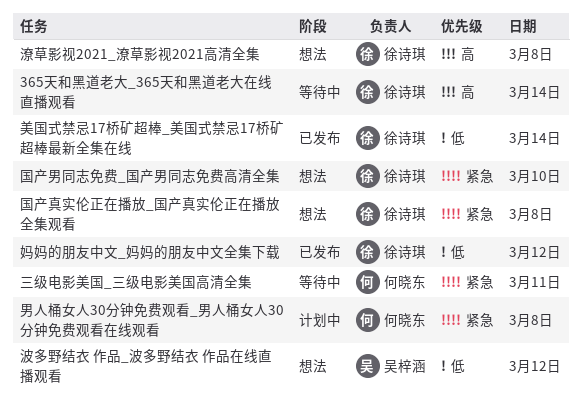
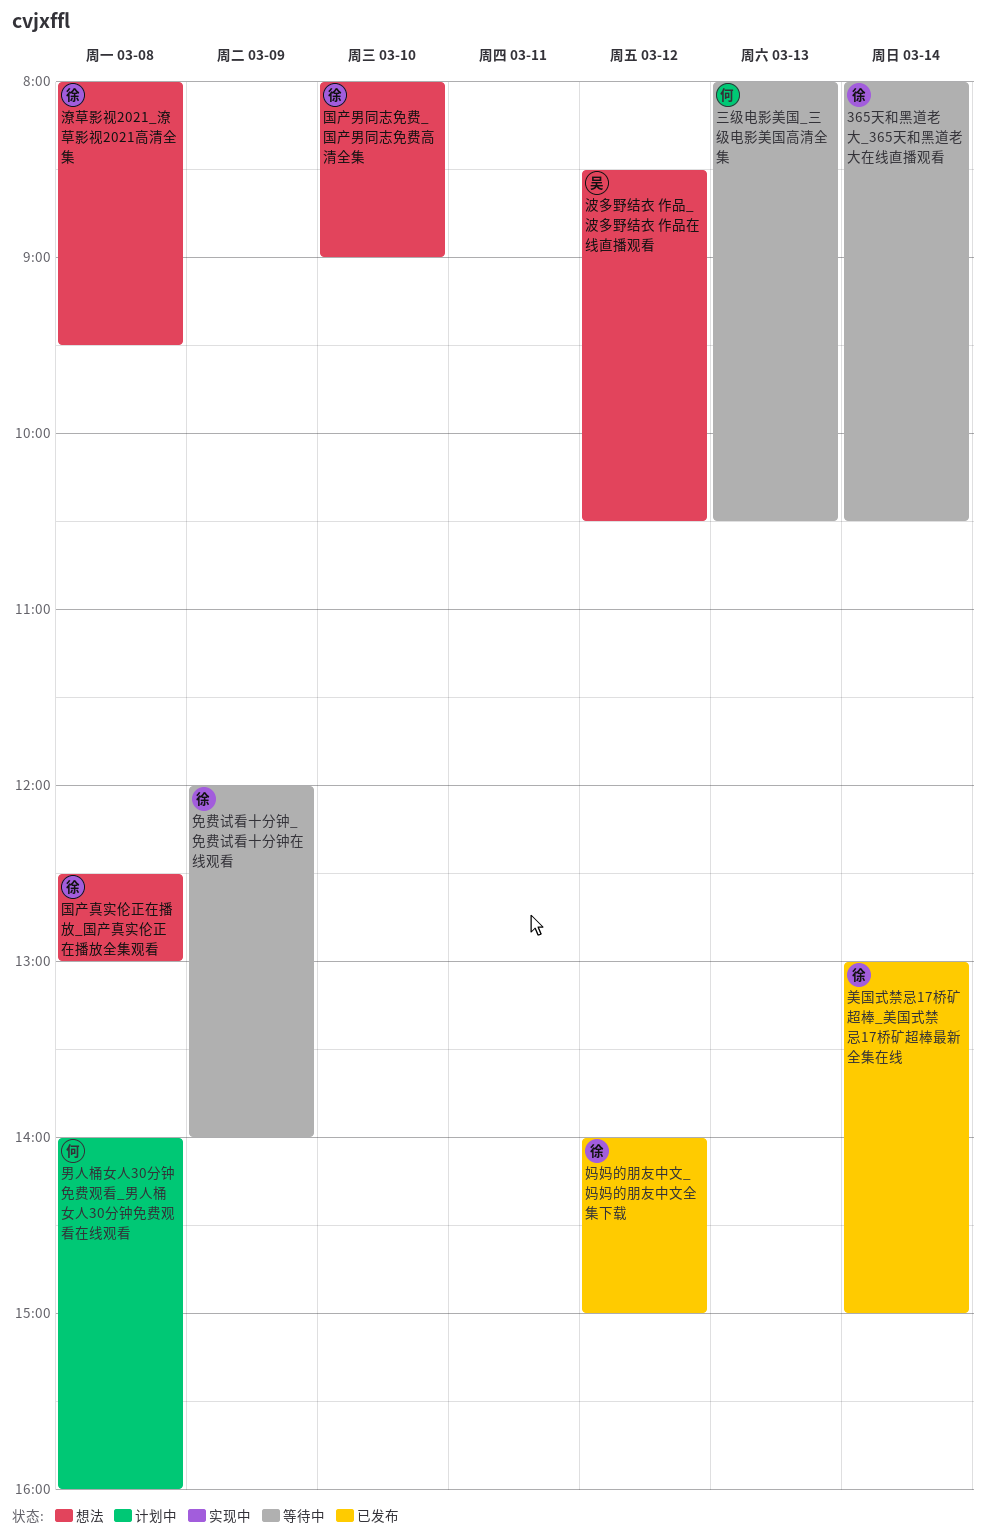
三级电影美国_三级电影美国高清全集, day: Mar 11 -> Mar 13
免费试看十分钟_免费试看十分钟在线观看: none -> present

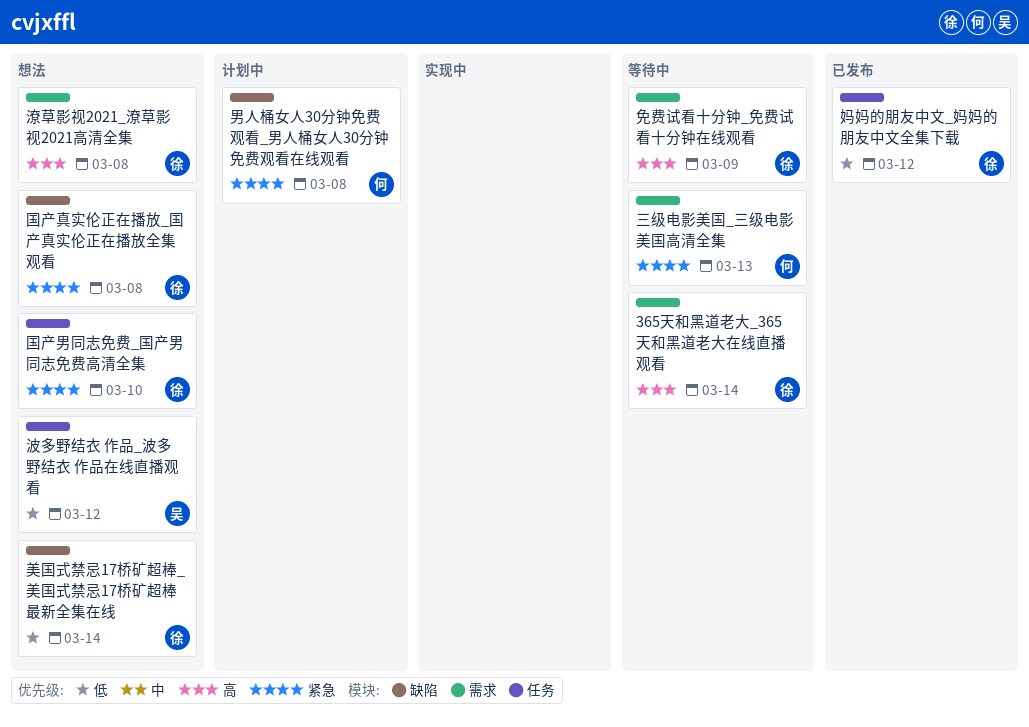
美国式禁忌17桥矿超棒_美国式禁忌17桥矿超棒最新全集在线, status: 已发布 -> 想法

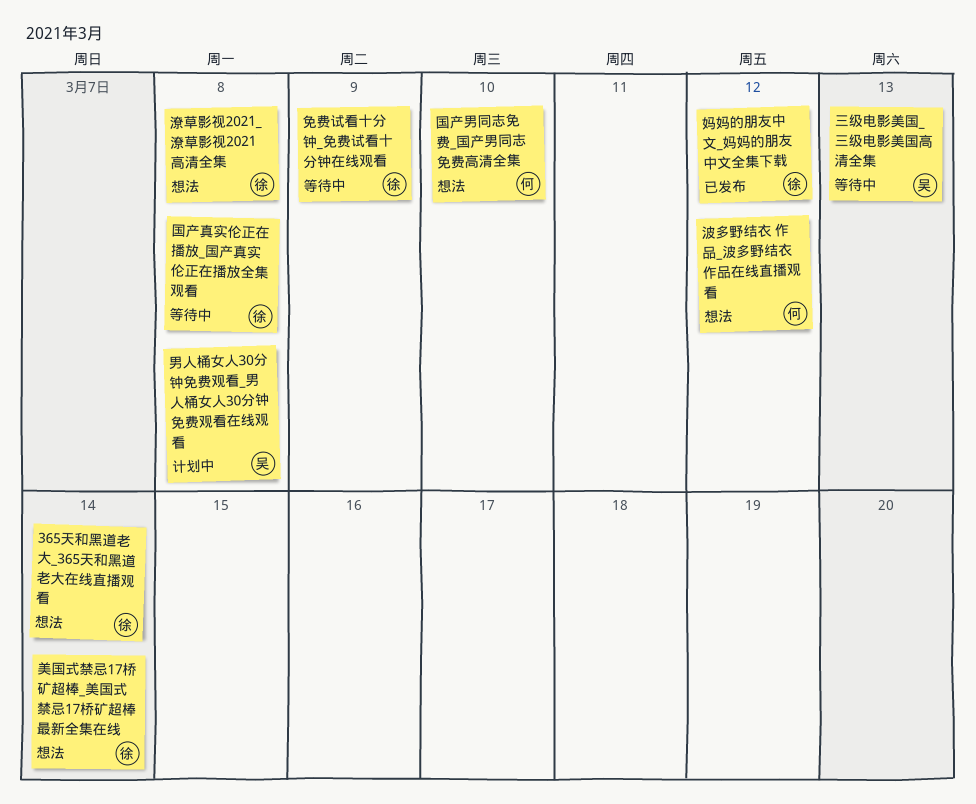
365天和黑道老大_365天和黑道老大在线直播观看, status: 等待中 -> 想法
三级电影美国_三级电影美国高清全集, owner: 何 -> 吴
国产男同志免费_国产男同志免费高清全集, owner: 徐 -> 何
国产真实伦正在播放_国产真实伦正在播放全集观看, status: 想法 -> 等待中
波多野结衣 作品_波多野结衣 作品在线直播观看, owner: 吴 -> 何
男人桶女人30分钟免费观看_男人桶女人30分钟免费观看在线观看, owner: 何 -> 吴

